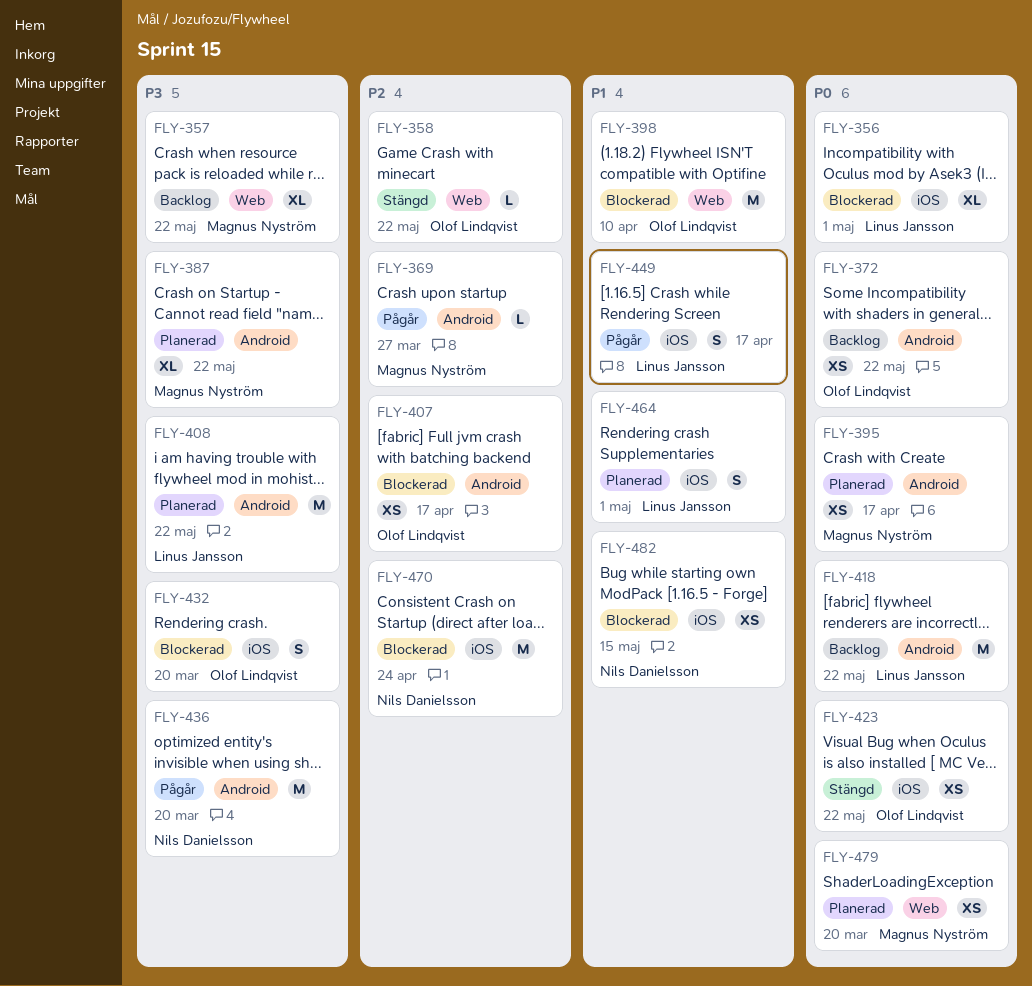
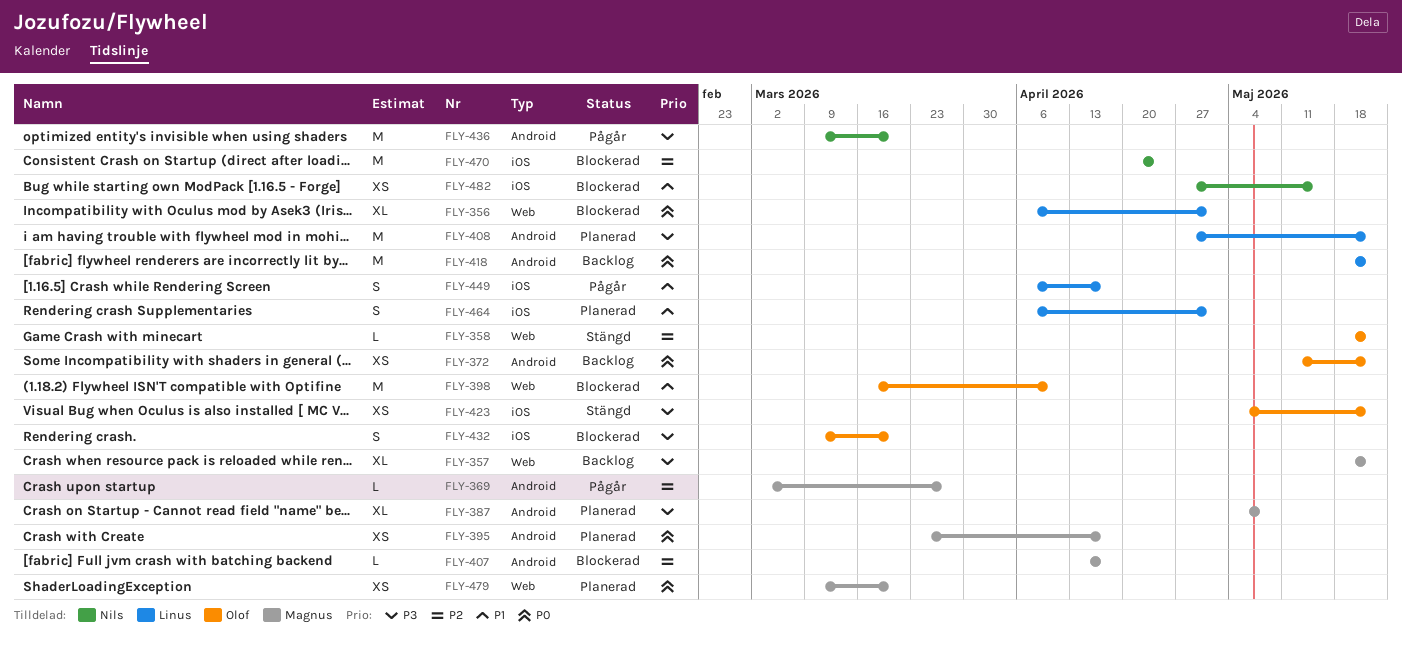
FLY-356, label: iOS -> Web
FLY-387, due: May 22 -> May 8
FLY-407, owner: Olof Lindqvist -> Magnus Nyström
FLY-407, estimate: XS -> L
FLY-423, priority: P0 -> P3

